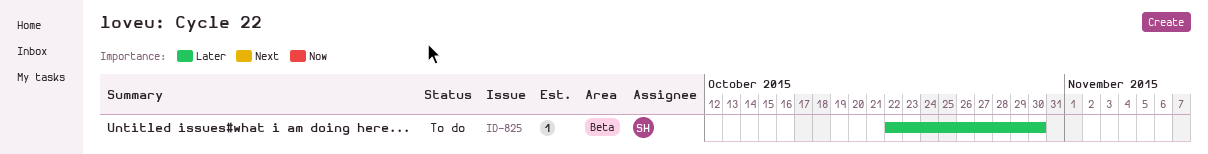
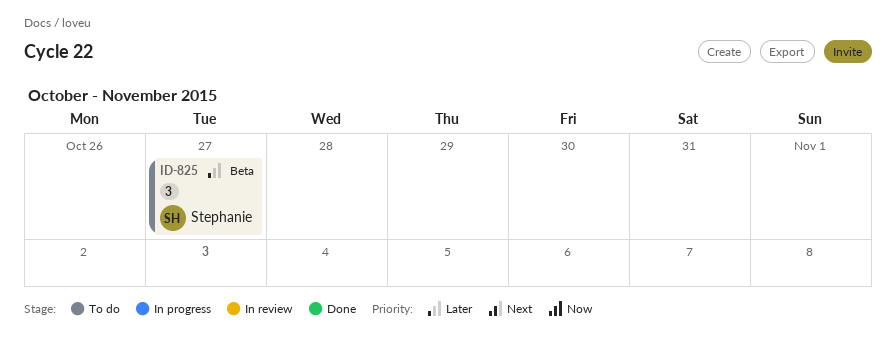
ID-825, estimate: 1 -> 3
ID-825, due: Oct 30 -> Oct 27

